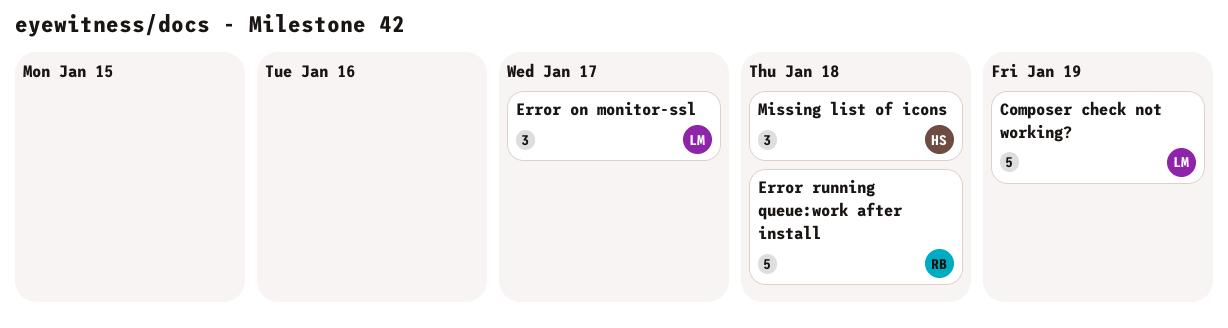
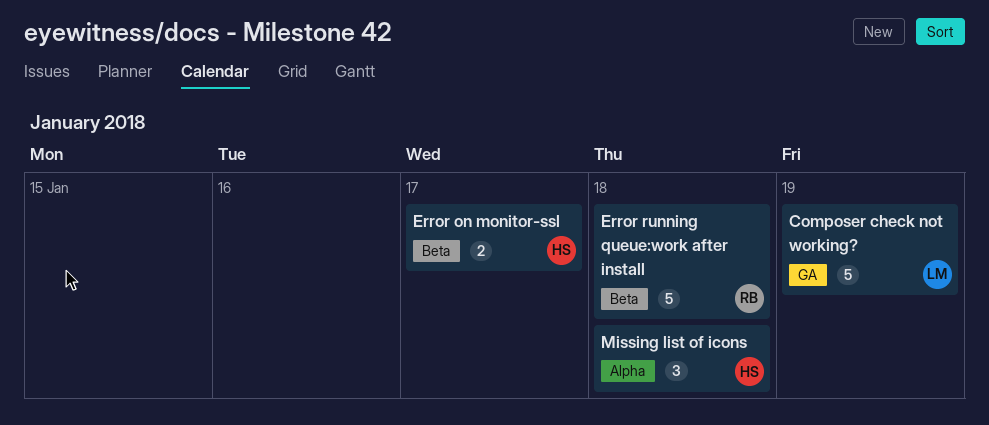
Error on monitor-ssl, owner: LM -> HS
Error on monitor-ssl, estimate: 3 -> 2

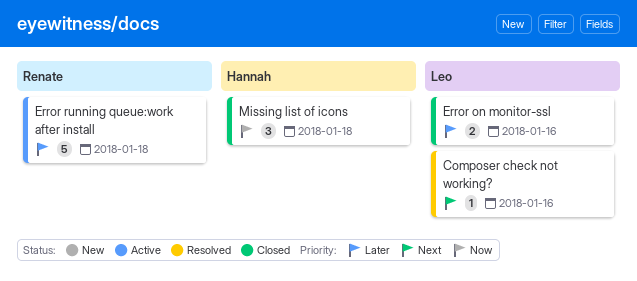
Composer check not working?, estimate: 5 -> 1
Composer check not working?, due: Jan 19 -> Jan 16
Error on monitor-ssl, owner: Hannah -> Leo
Error on monitor-ssl, due: Jan 17 -> Jan 16

